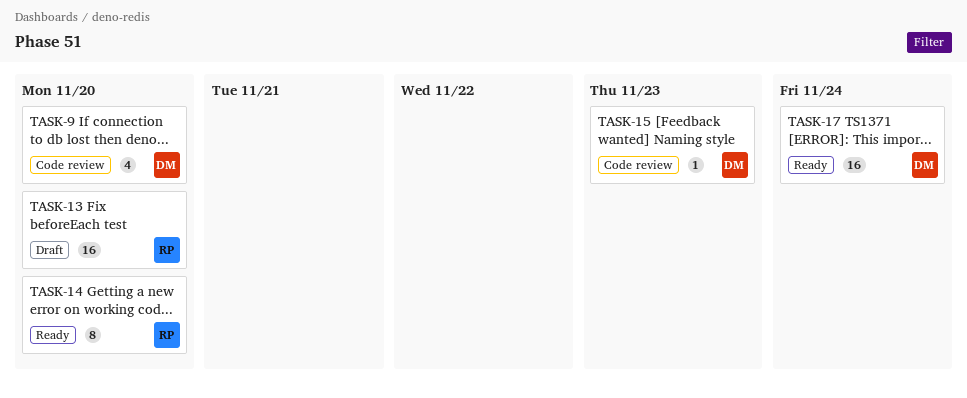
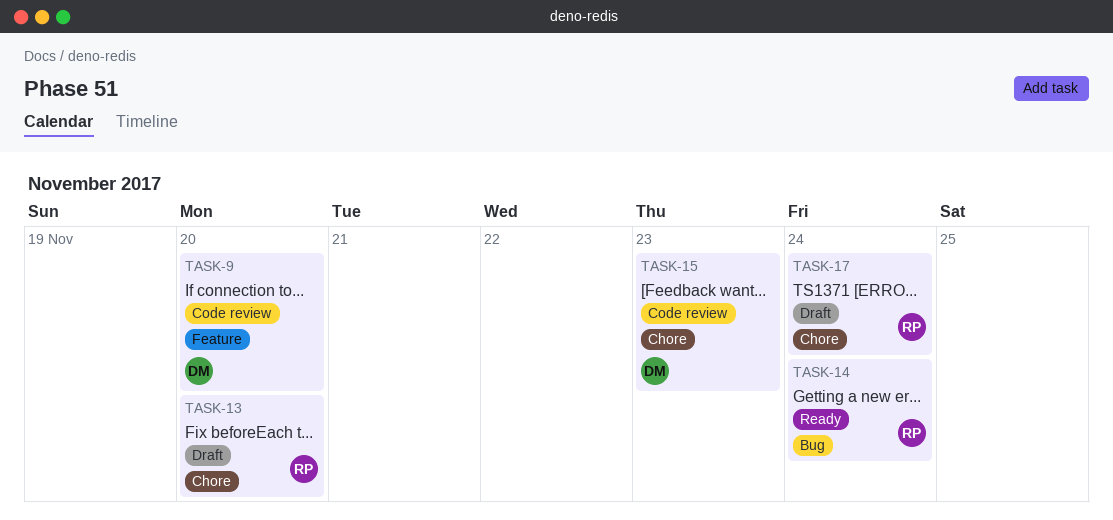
TASK-14, due: Nov 20 -> Nov 24
TASK-17, status: Ready -> Draft
TASK-17, owner: DM -> RP

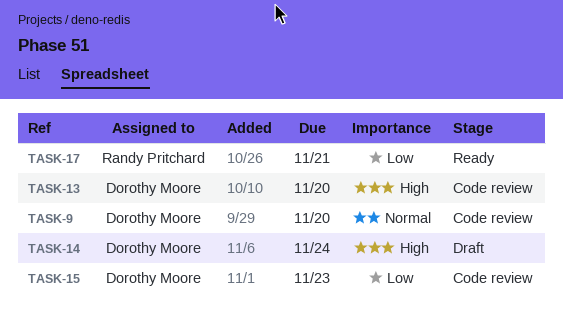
TASK-13, status: Draft -> Code review
TASK-13, owner: Randy Pritchard -> Dorothy Moore
TASK-14, status: Ready -> Draft
TASK-14, owner: Randy Pritchard -> Dorothy Moore
TASK-17, status: Draft -> Ready
TASK-17, due: Nov 24 -> Nov 21

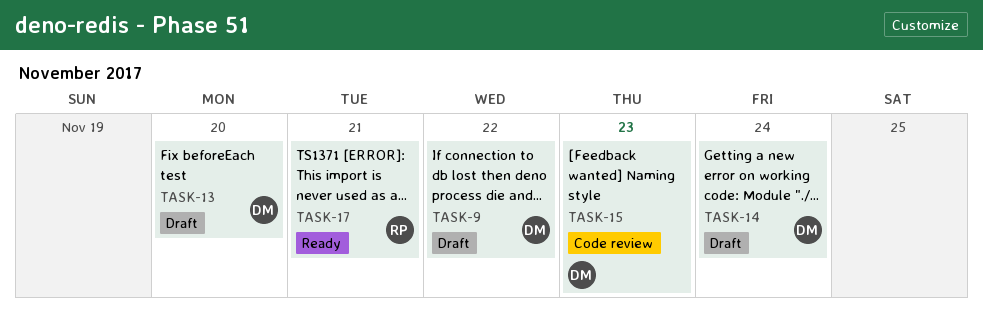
TASK-9, status: Code review -> Draft
TASK-9, due: Nov 20 -> Nov 22
TASK-13, status: Code review -> Draft

